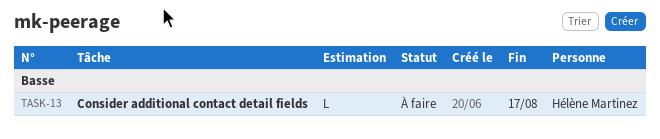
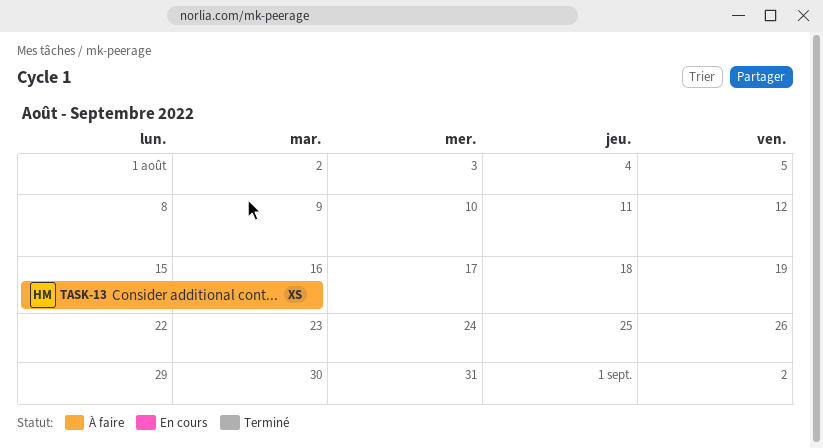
TASK-13, estimate: L -> XS
TASK-13, due: Aug 17 -> Aug 16

